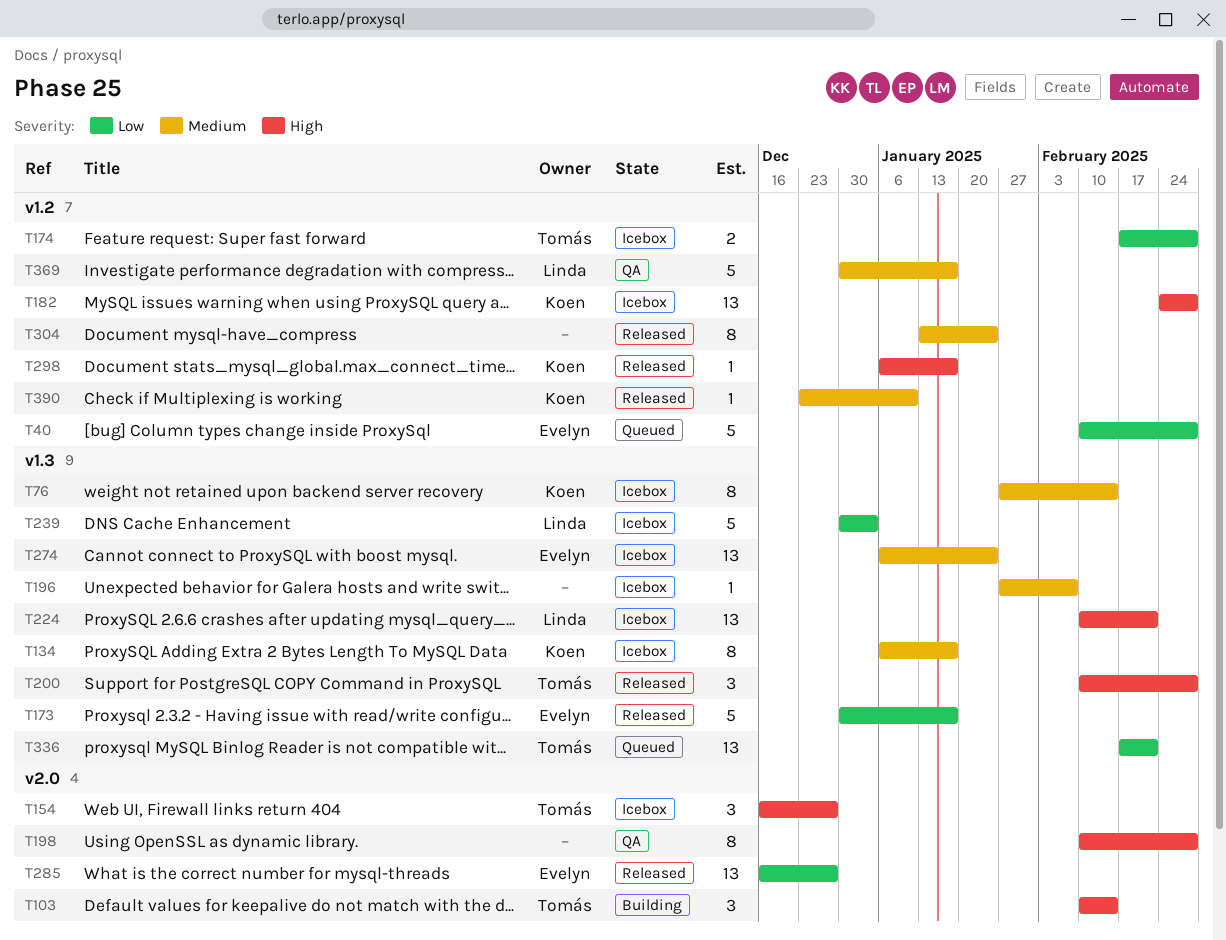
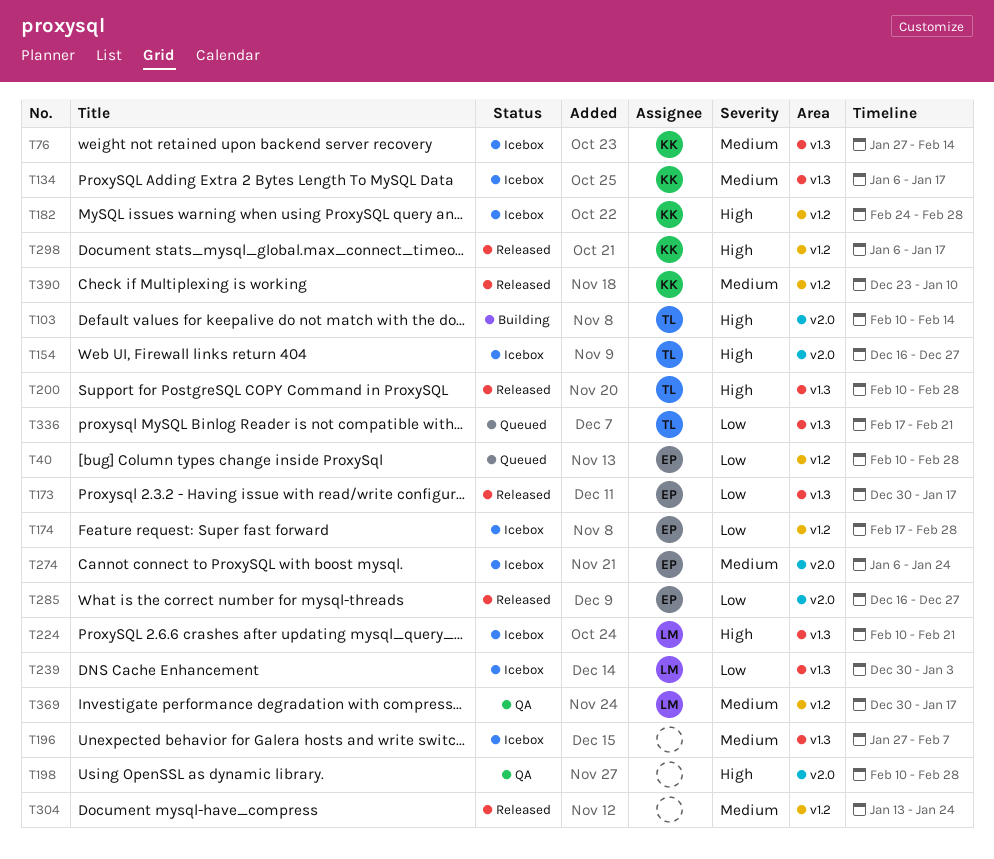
T174, owner: Tomás -> Evelyn
T274, label: v1.3 -> v2.0

